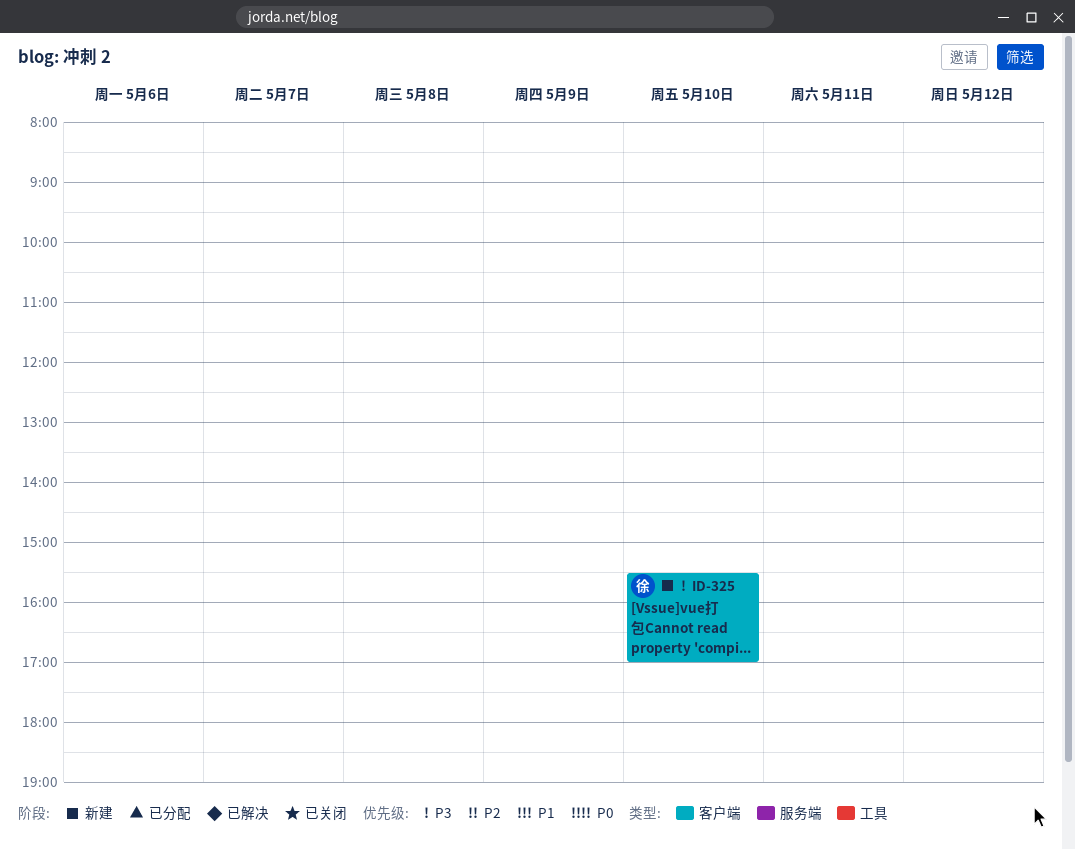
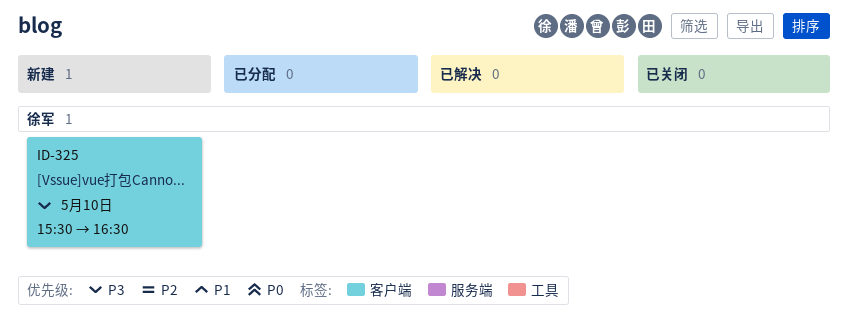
ID-325, ends: 17:00 -> 16:30

